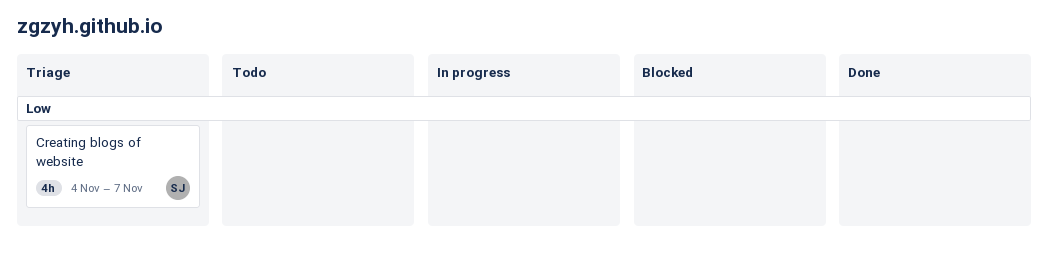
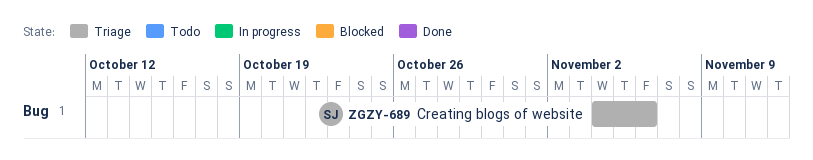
Creating blogs of website, due: Nov 7 -> Nov 6

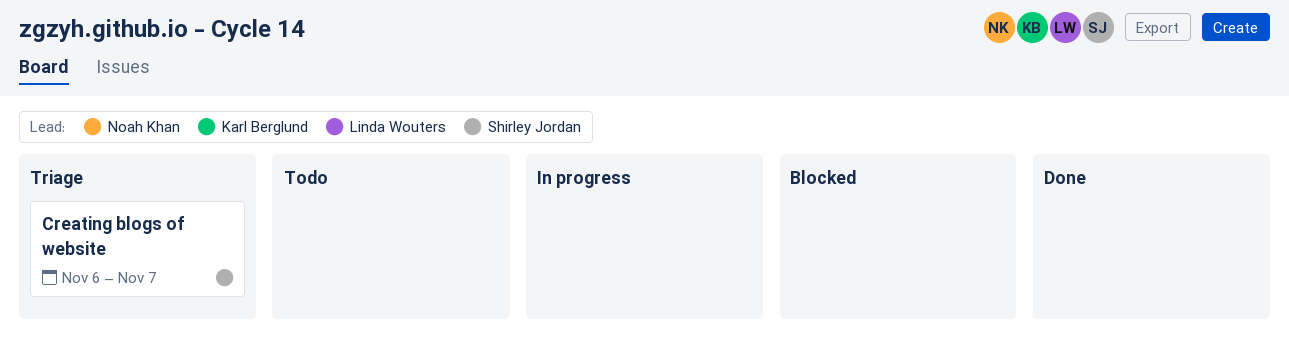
Creating blogs of website, start: Nov 4 -> Nov 6
Creating blogs of website, due: Nov 6 -> Nov 7

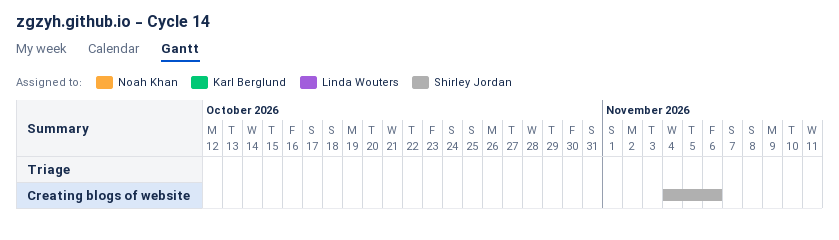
Creating blogs of website, start: Nov 6 -> Nov 4
Creating blogs of website, due: Nov 7 -> Nov 6

